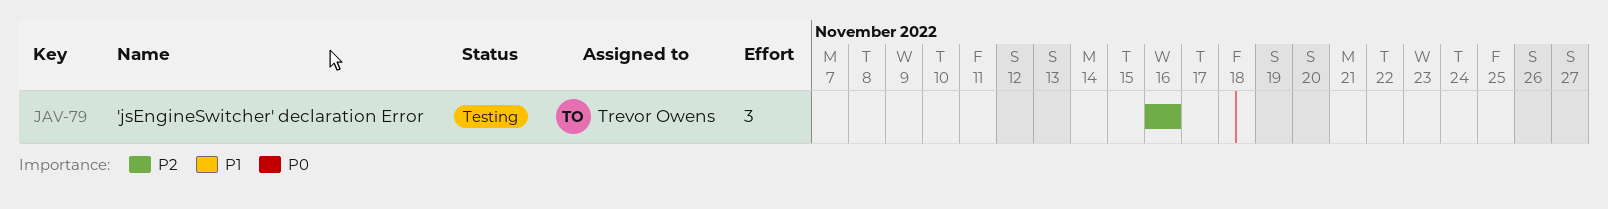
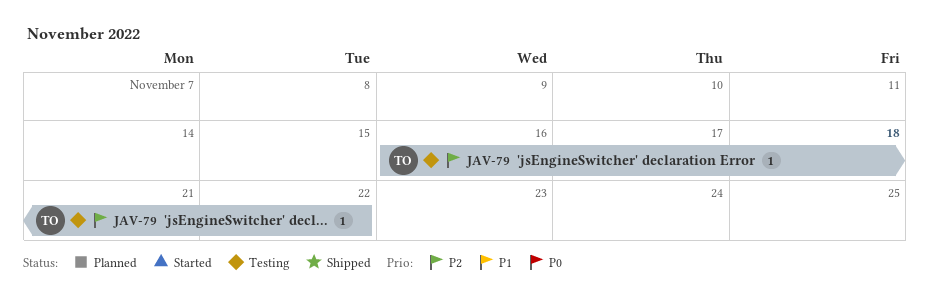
JAV-79, estimate: 3 -> 1
JAV-79, due: Nov 16 -> Nov 22

